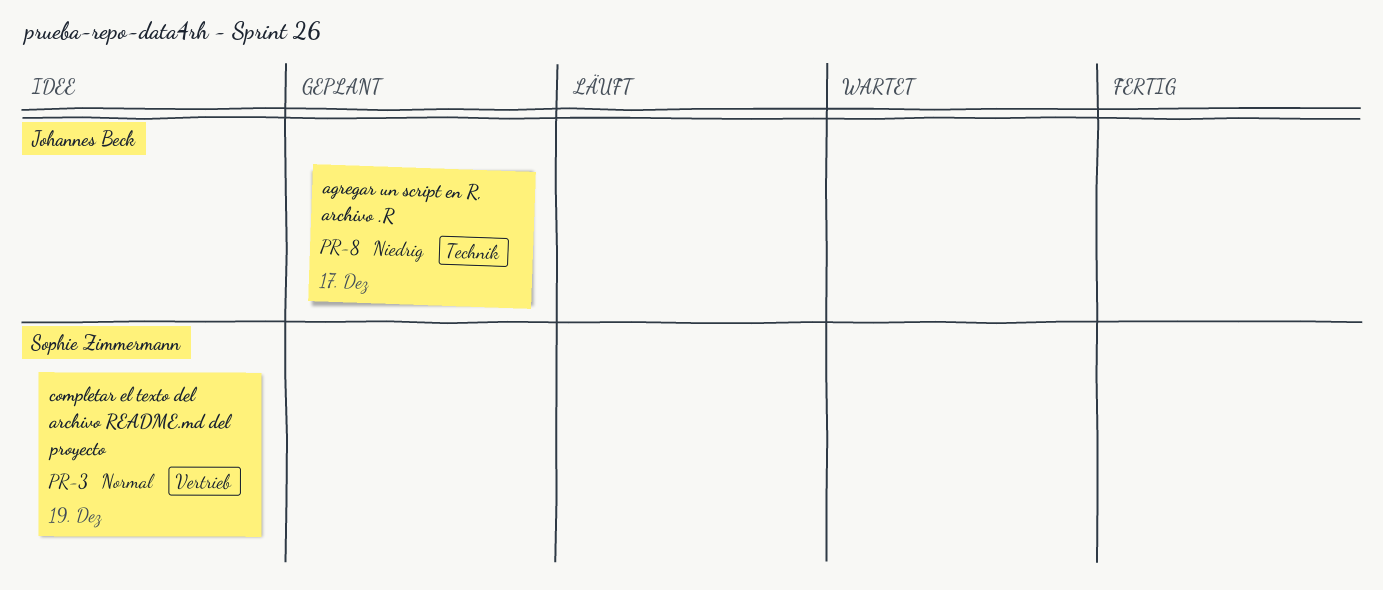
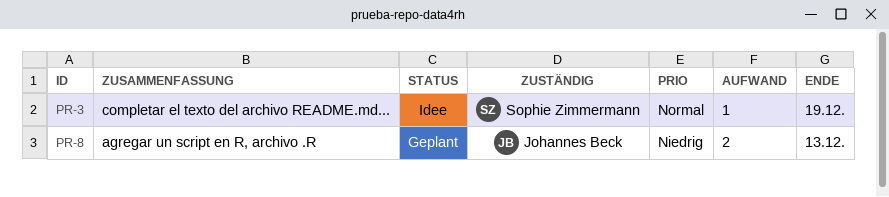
PR-8, due: Dec 17 -> Dec 13

